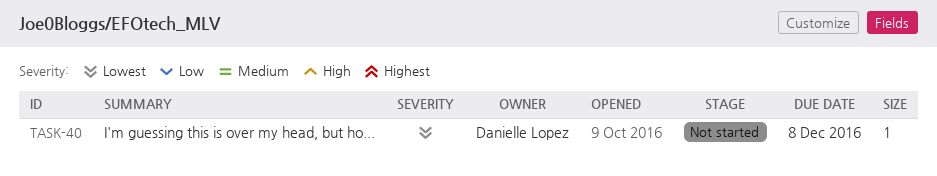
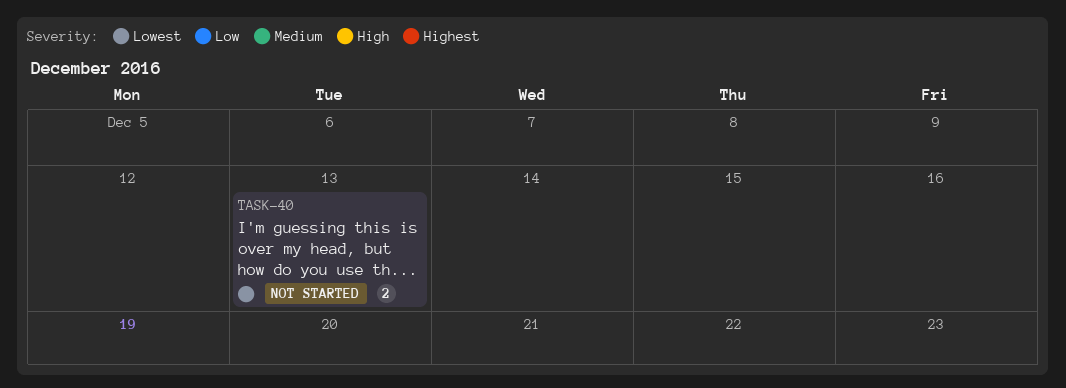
TASK-40, estimate: 1 -> 2
TASK-40, due: Dec 8 -> Dec 13

